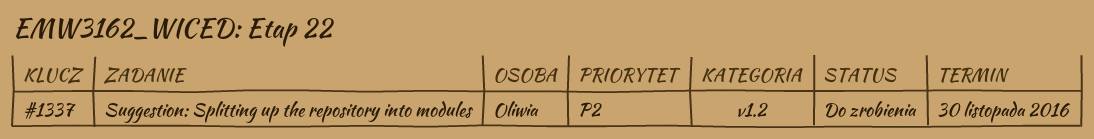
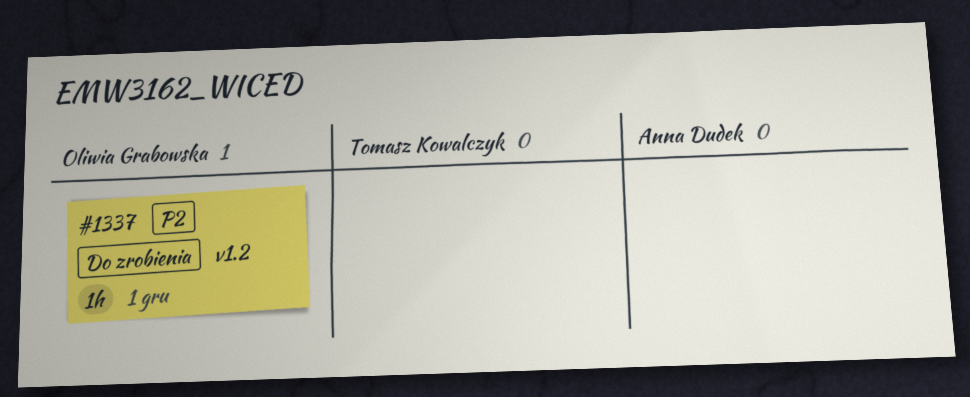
#1337, due: Nov 30 -> Dec 1

